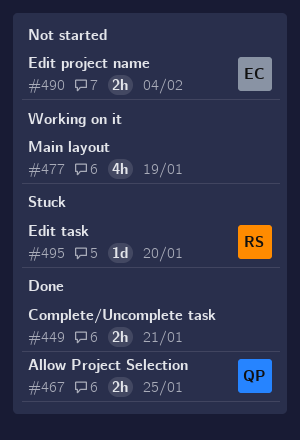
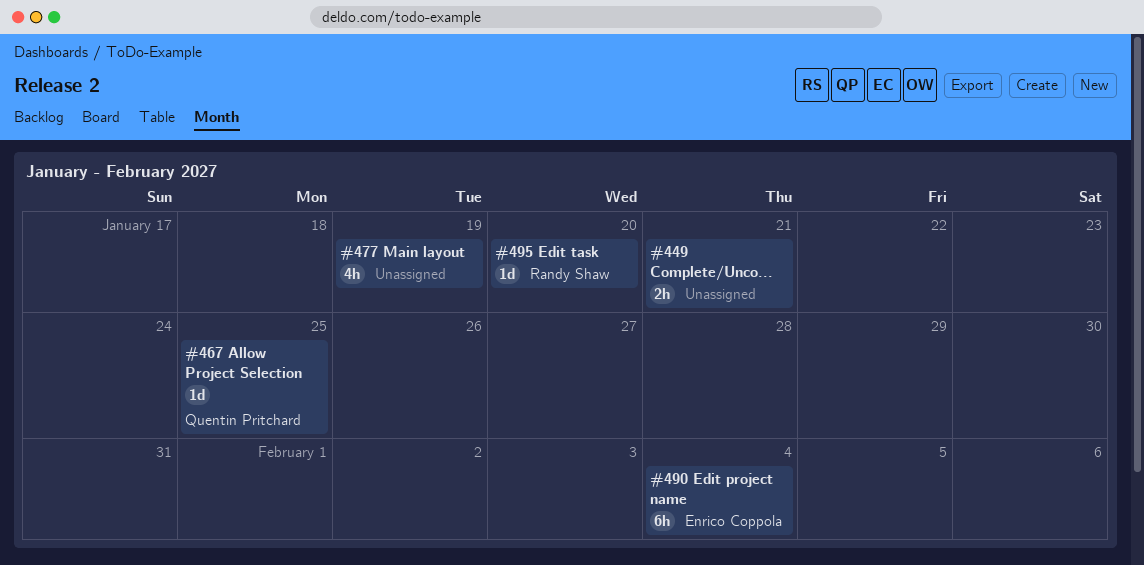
#467, estimate: 2h -> 1d
#490, estimate: 2h -> 6h

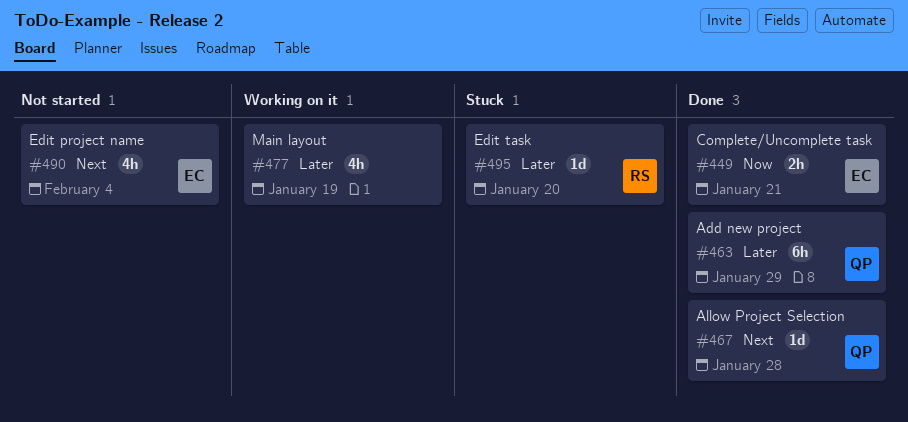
#449, owner: none -> Enrico Coppola
#463: none -> present
#467, due: Jan 25 -> Jan 28
#490, estimate: 6h -> 4h

